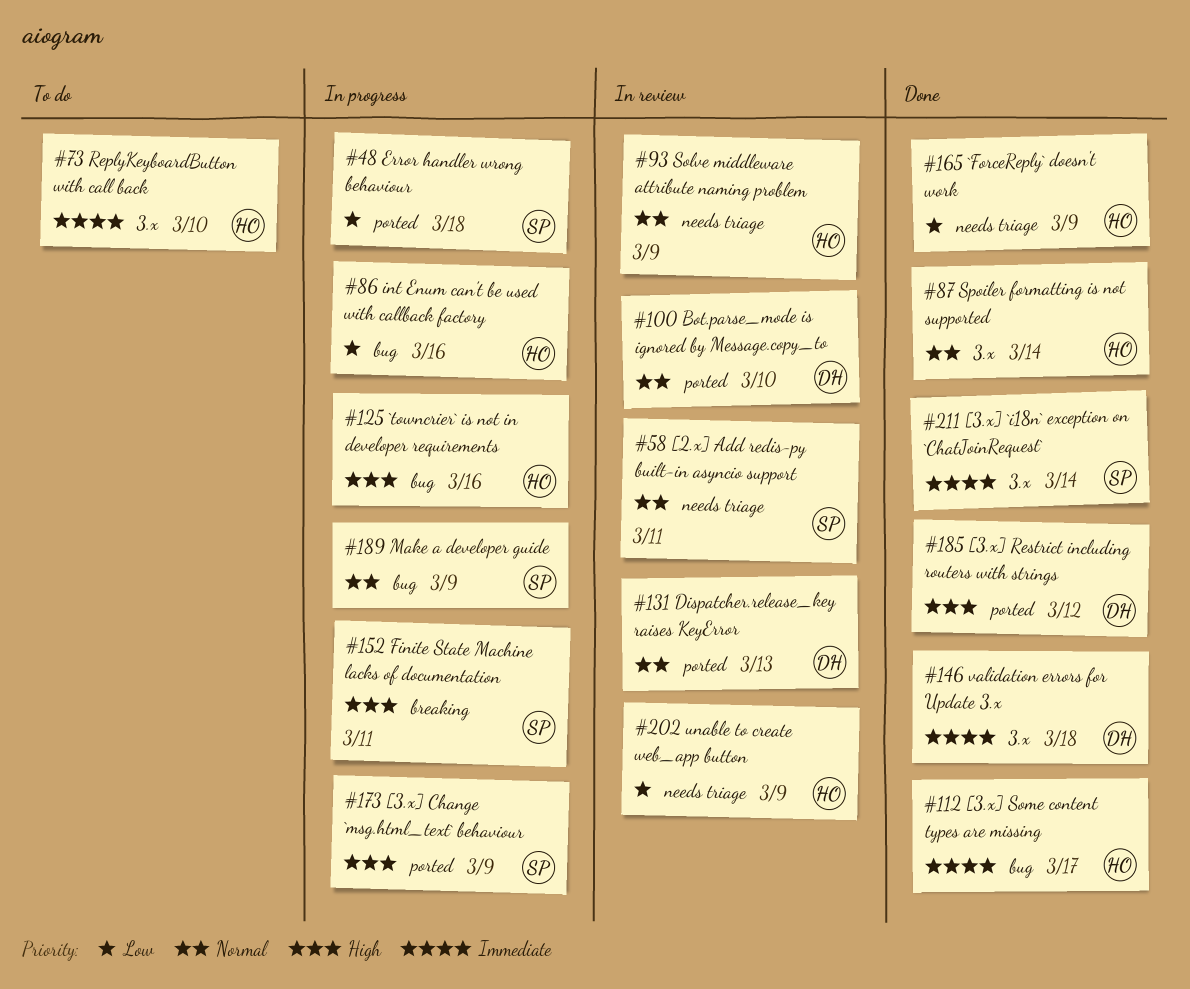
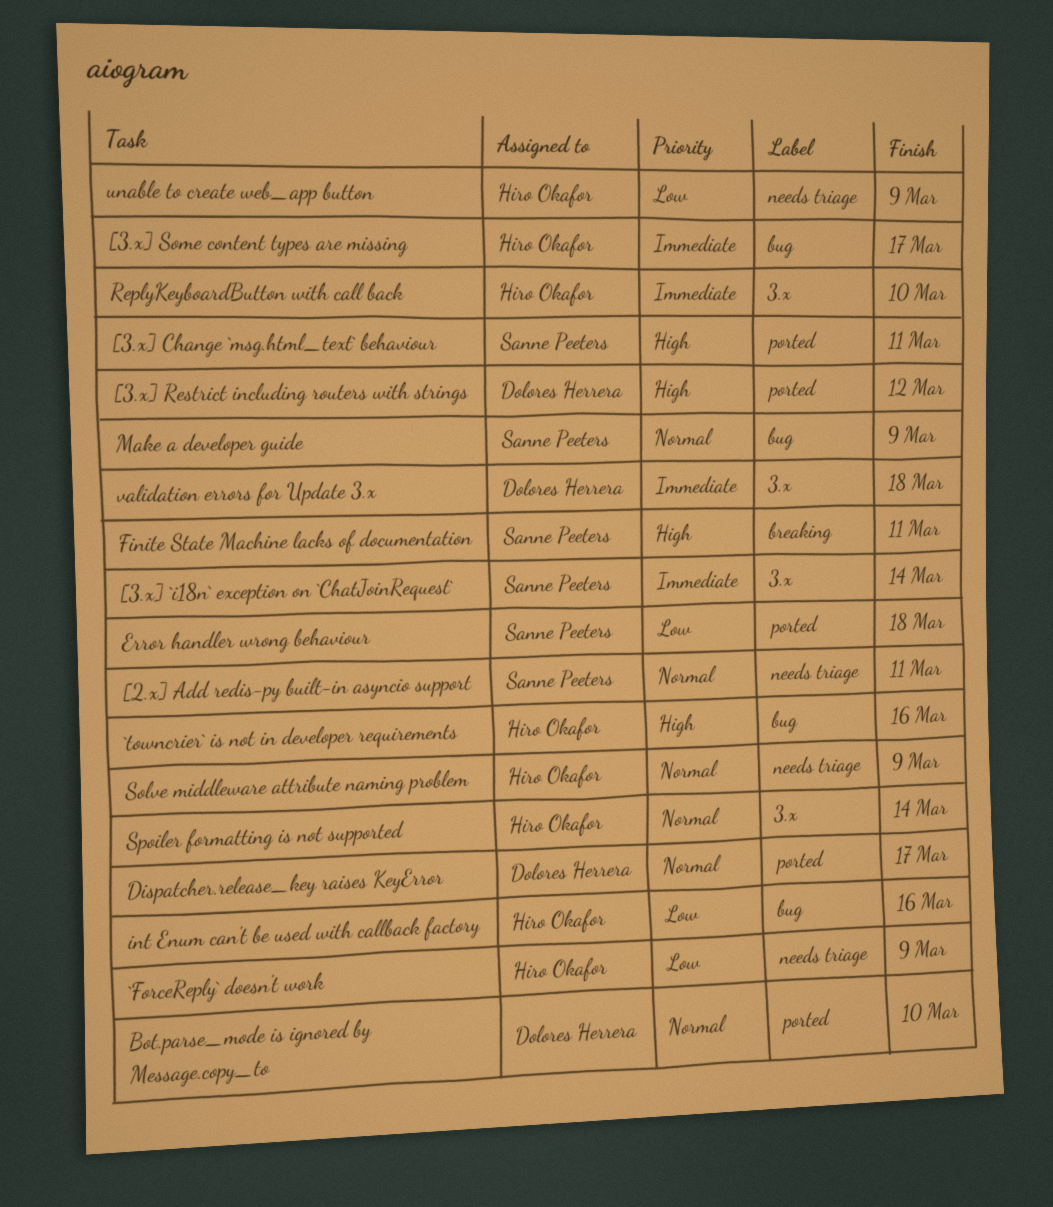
[3.x] Change `msg.html_text` behaviour, due: Mar 9 -> Mar 11
Dispatcher.release_key raises KeyError, due: Mar 13 -> Mar 17

